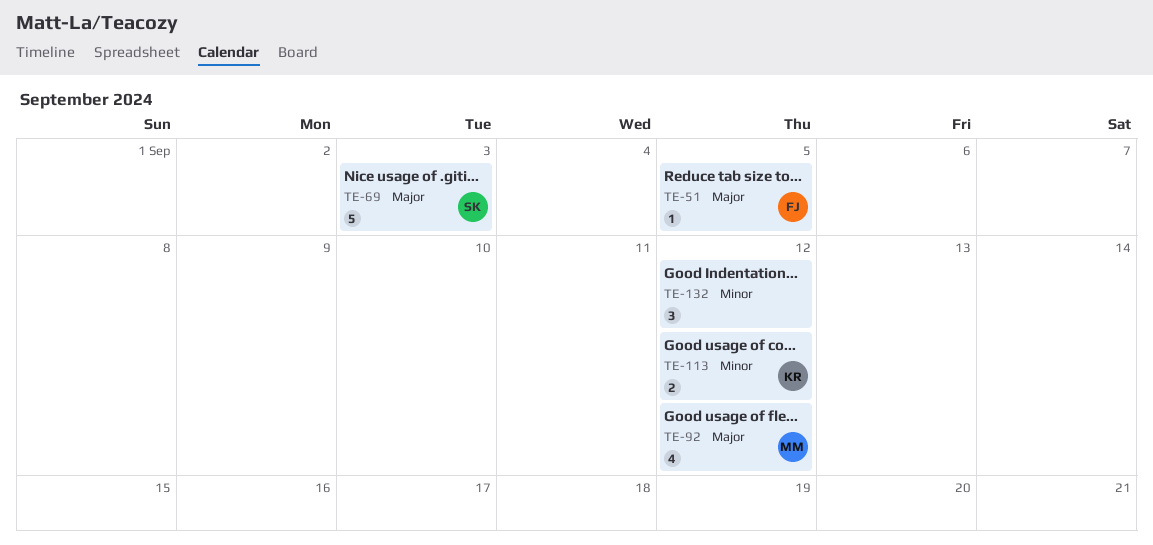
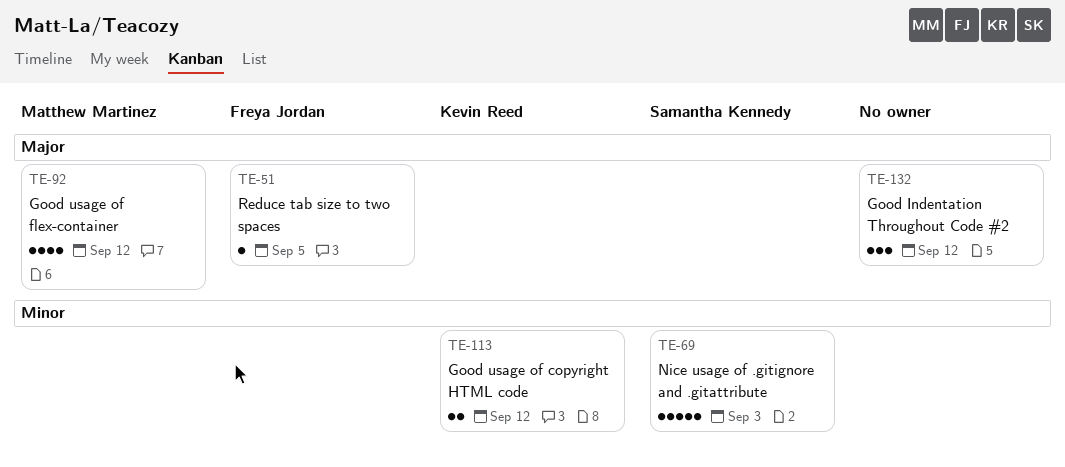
TE-69, priority: Major -> Minor
TE-132, priority: Minor -> Major

